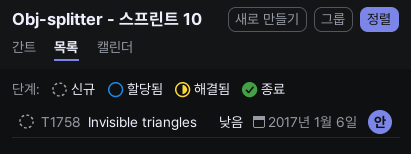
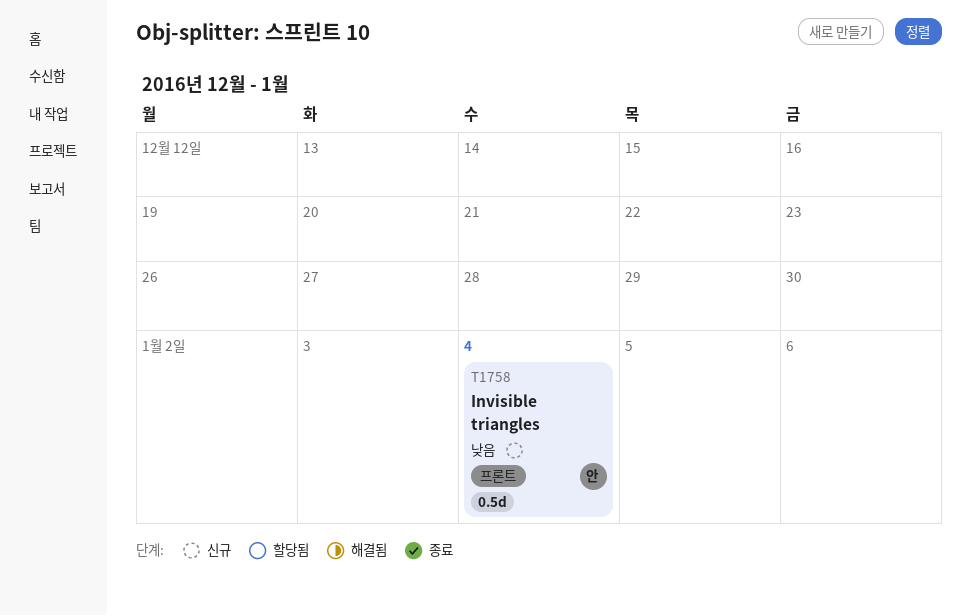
T1758, due: Jan 6 -> Jan 4

